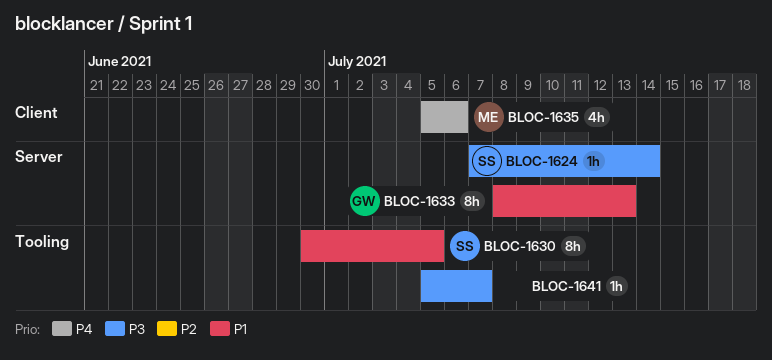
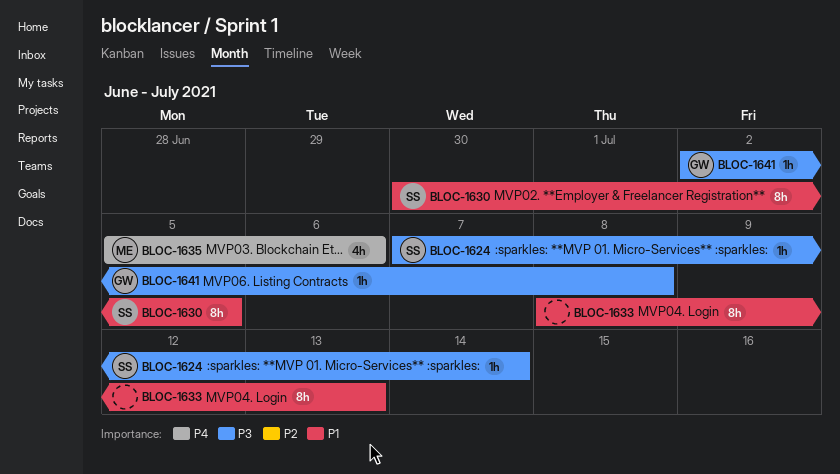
BLOC-1633, owner: GW -> none
BLOC-1641, owner: none -> GW
BLOC-1641, start: Jul 5 -> Jul 2
BLOC-1641, due: Jul 7 -> Jul 8

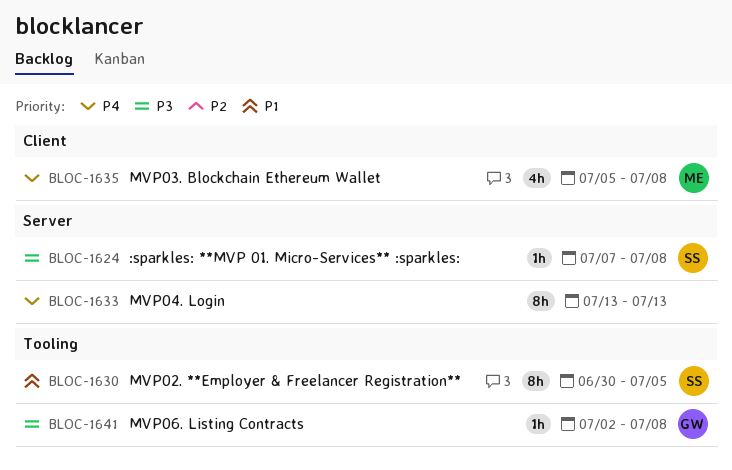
BLOC-1624, due: Jul 14 -> Jul 8
BLOC-1633, priority: P1 -> P4
BLOC-1633, start: Jul 8 -> Jul 13
BLOC-1635, due: Jul 6 -> Jul 8

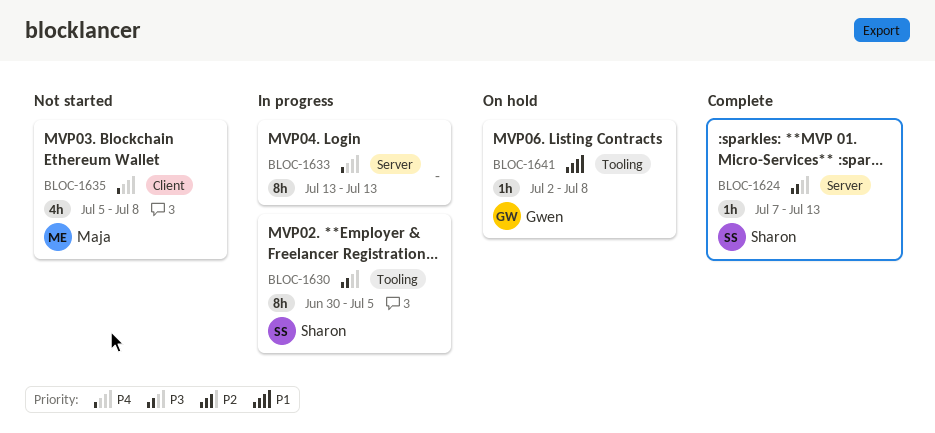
BLOC-1624, due: Jul 8 -> Jul 13
BLOC-1630, priority: P1 -> P3
BLOC-1641, priority: P3 -> P1

